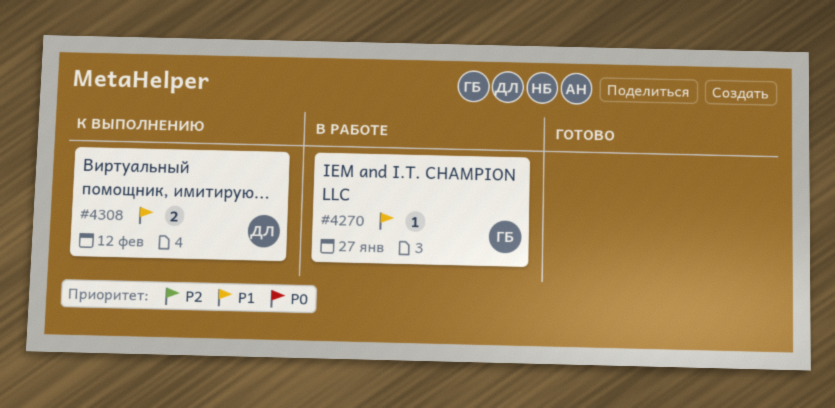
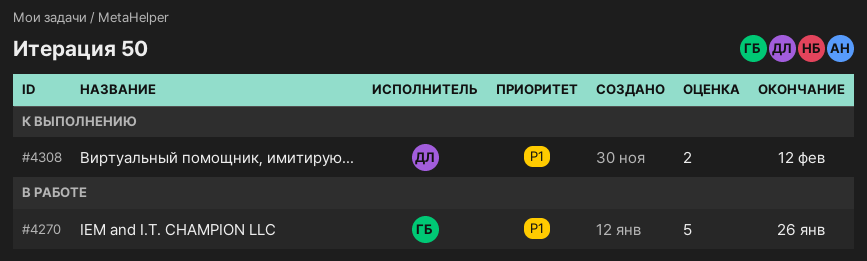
#4270, estimate: 1 -> 5
#4270, due: Jan 27 -> Jan 26

